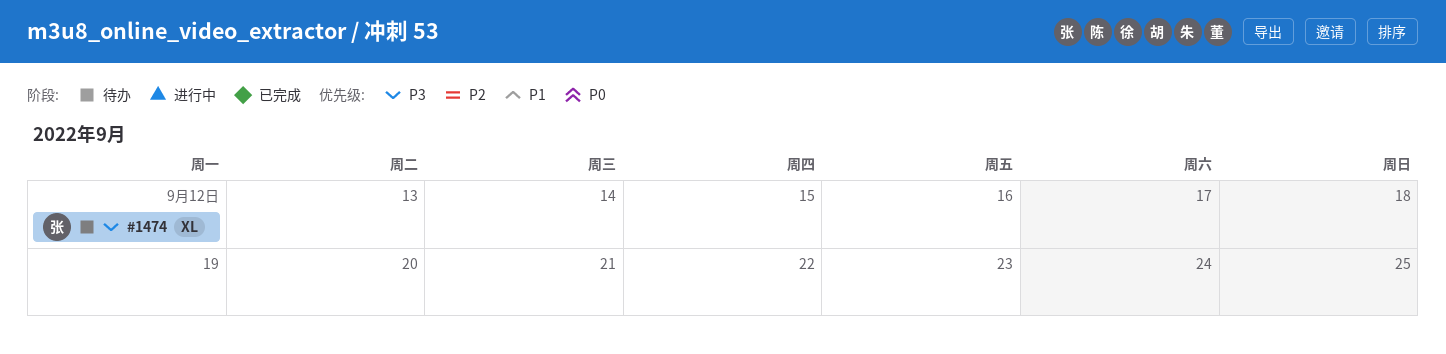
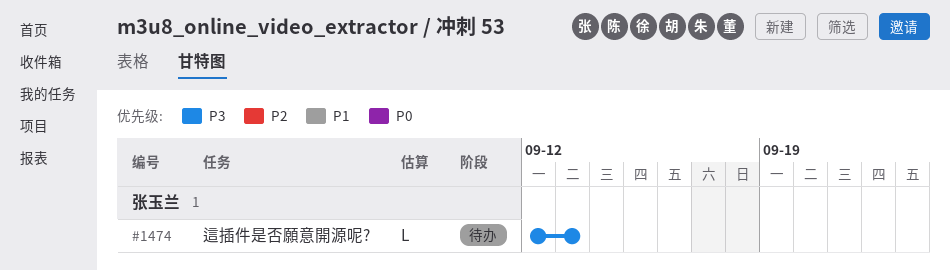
#1474, estimate: XL -> L
#1474, due: Sep 12 -> Sep 13

